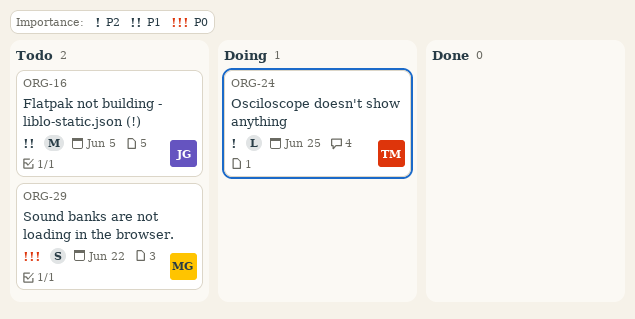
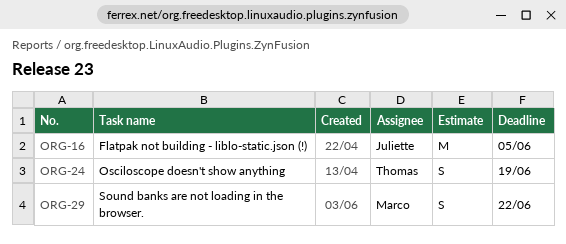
ORG-24, estimate: L -> S
ORG-24, due: Jun 25 -> Jun 19

